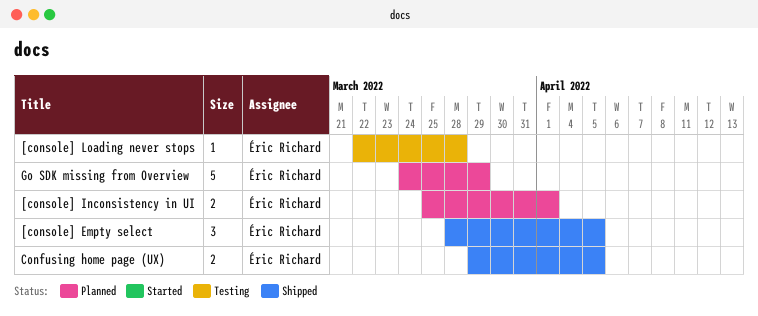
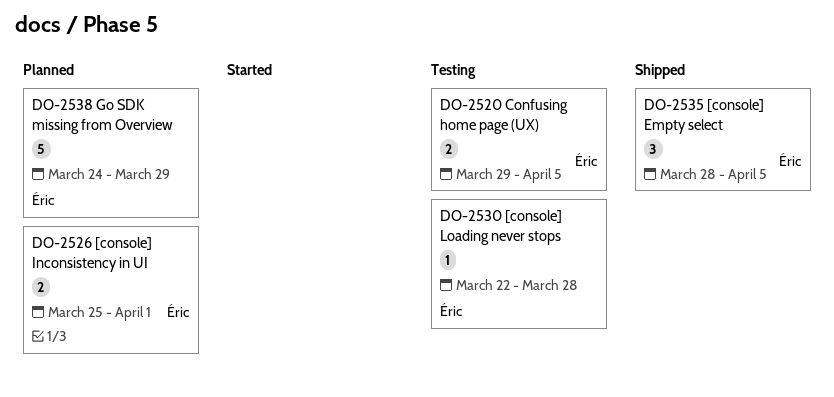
Confusing home page (UX), status: Shipped -> Testing

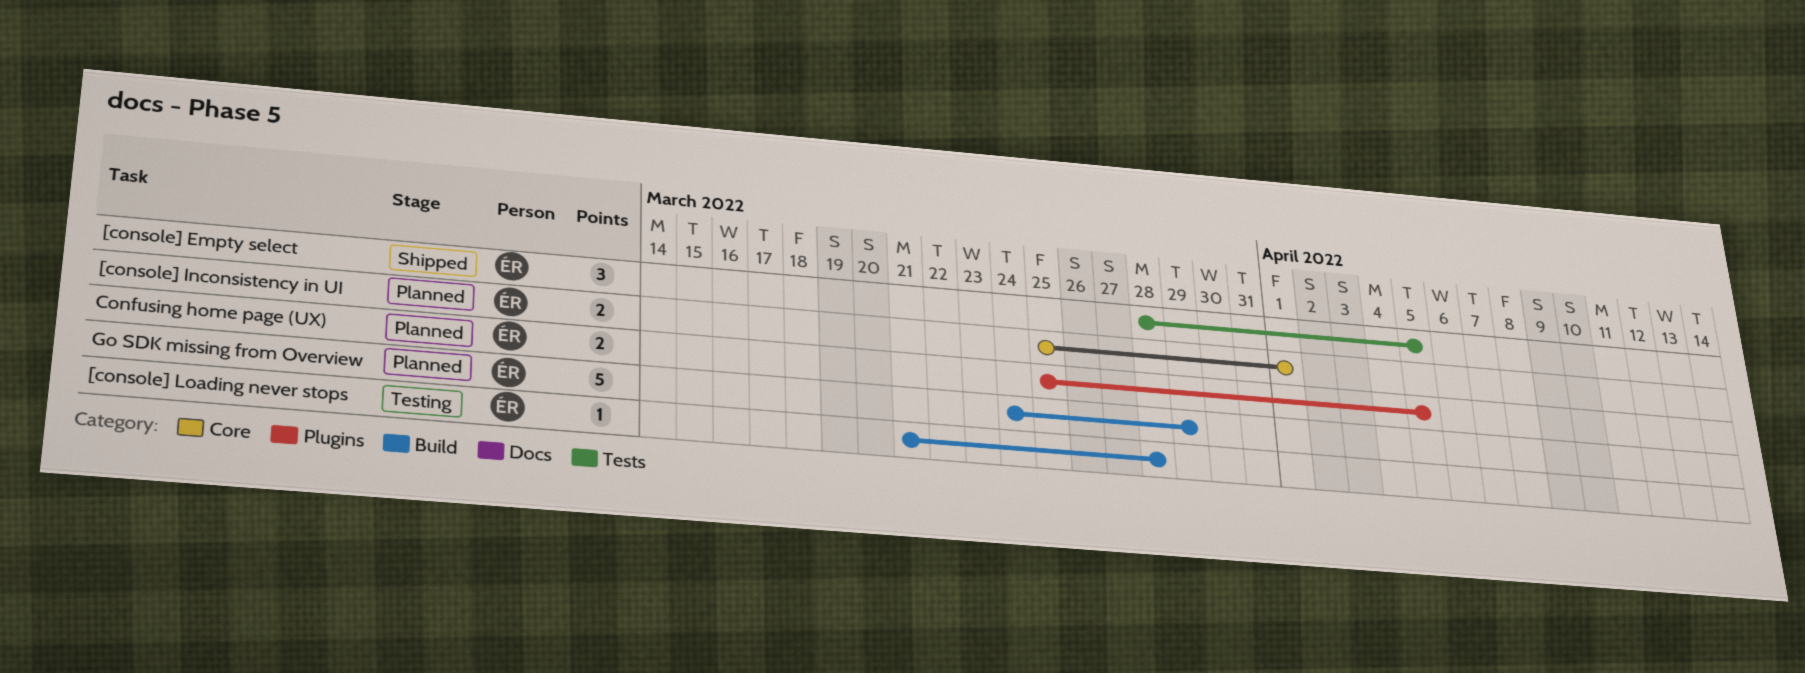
[console] Loading never stops, start: Mar 22 -> Mar 21
Confusing home page (UX), status: Testing -> Planned
Confusing home page (UX), start: Mar 29 -> Mar 25

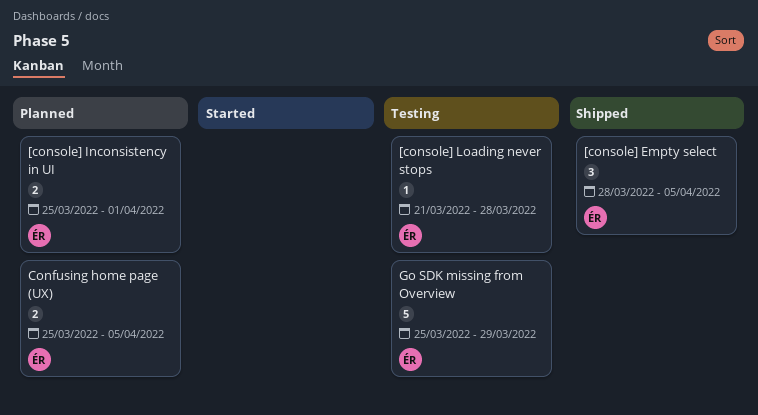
Go SDK missing from Overview, status: Planned -> Testing
Go SDK missing from Overview, start: Mar 24 -> Mar 25

